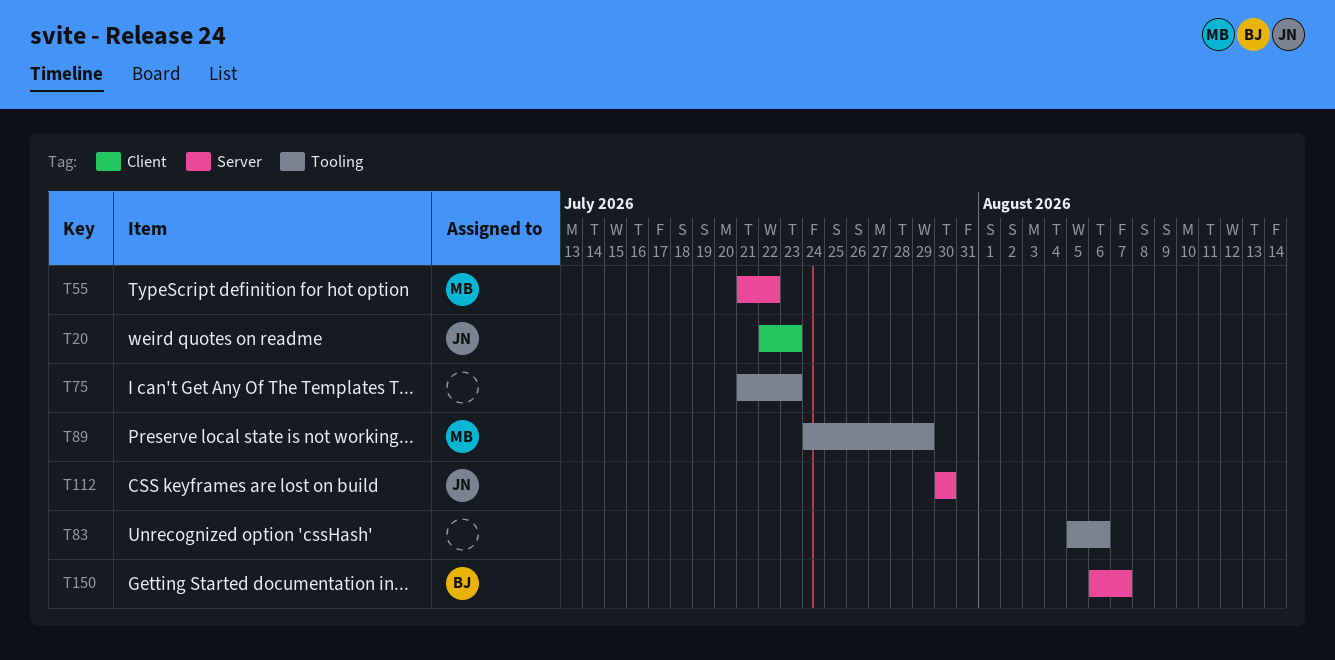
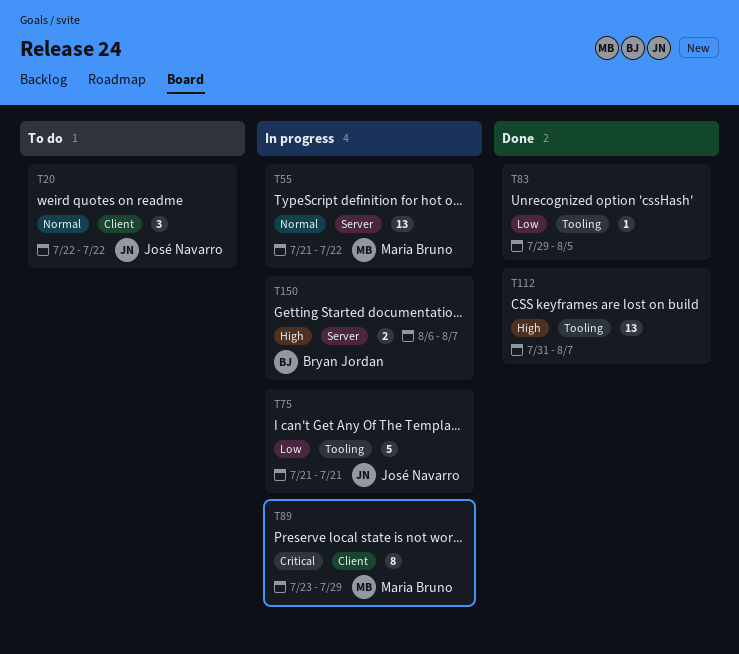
T20, due: Jul 23 -> Jul 22
T75, owner: none -> José Navarro
T75, due: Jul 23 -> Jul 21
T83, start: Aug 5 -> Jul 29
T83, due: Aug 6 -> Aug 5
T89, label: Tooling -> Client
T89, start: Jul 24 -> Jul 23
T112, owner: José Navarro -> none
T112, label: Server -> Tooling
T112, start: Jul 30 -> Jul 31
T112, due: Jul 30 -> Aug 7

